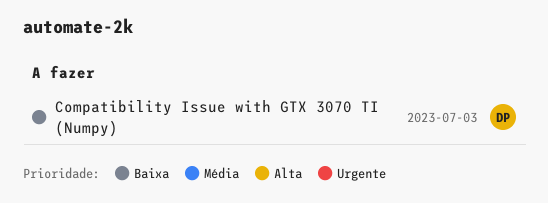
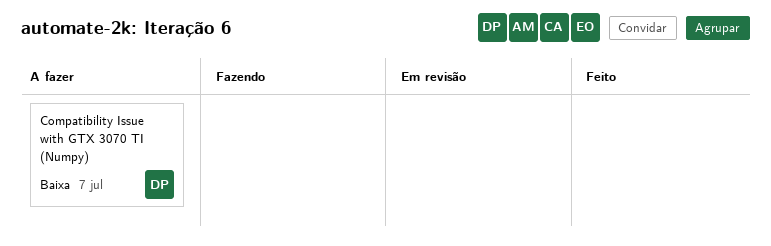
Compatibility Issue with GTX 3070 TI (Numpy), due: Jul 3 -> Jul 7

